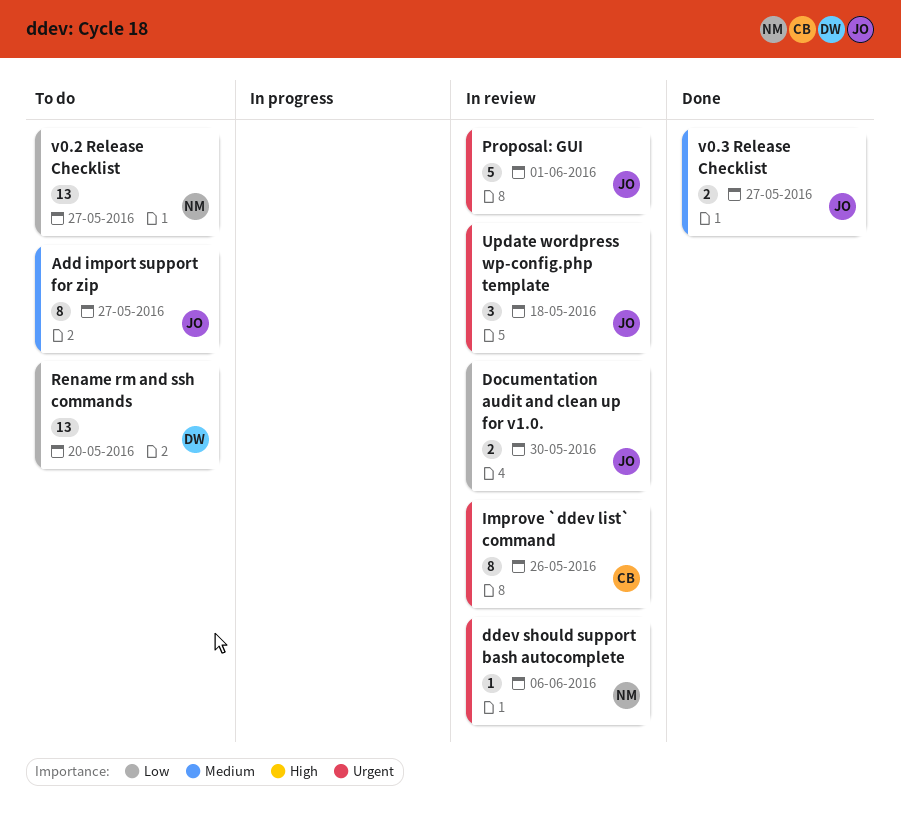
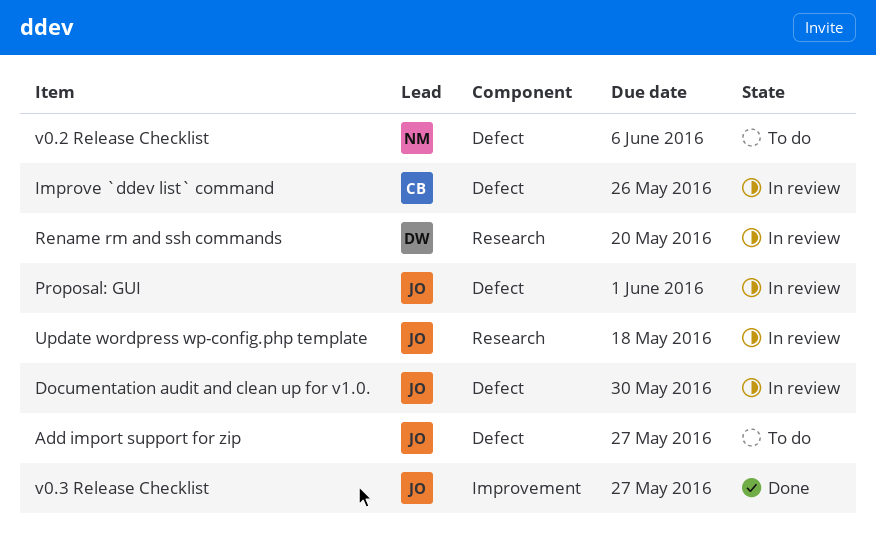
ddev should support bash autocomplete: present -> none
Rename rm and ssh commands, status: To do -> In review
v0.2 Release Checklist, due: May 27 -> Jun 6

